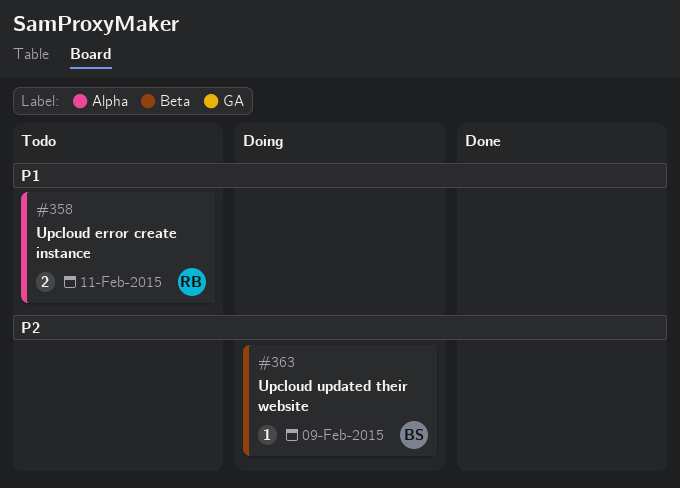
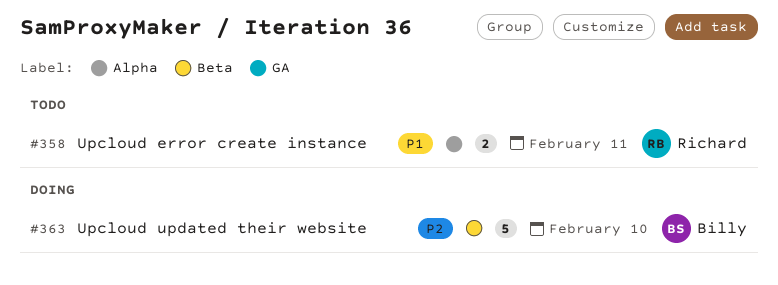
#363, estimate: 1 -> 5
#363, due: Feb 9 -> Feb 10

